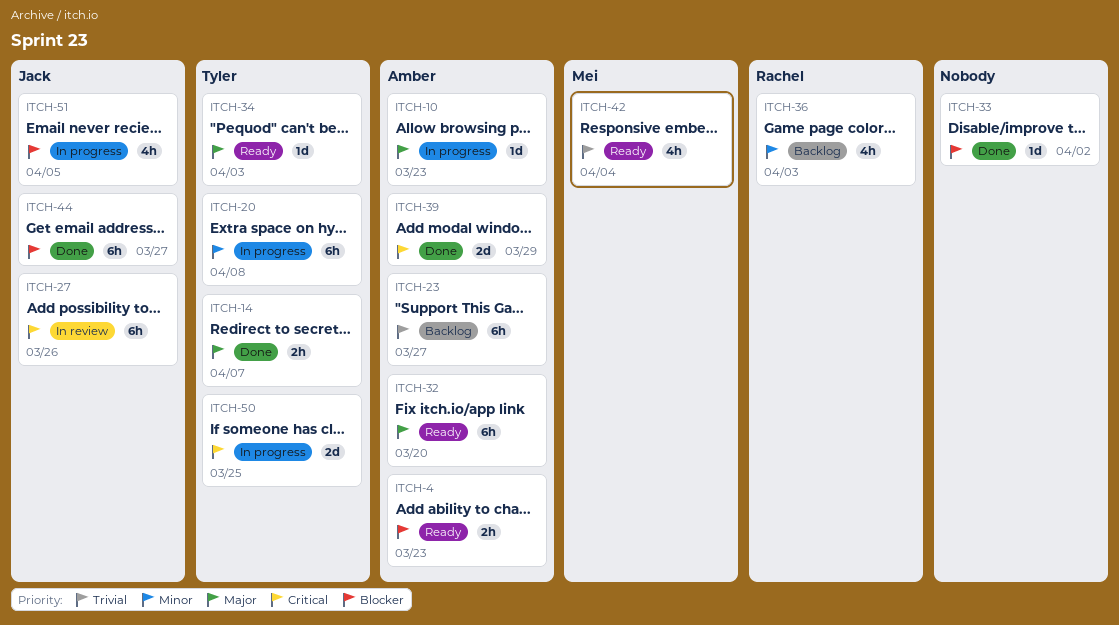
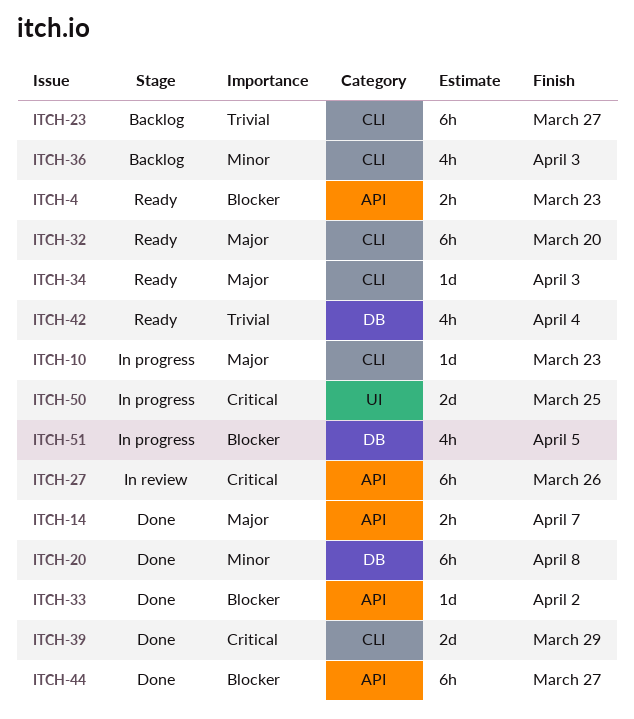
ITCH-20, status: In progress -> Done

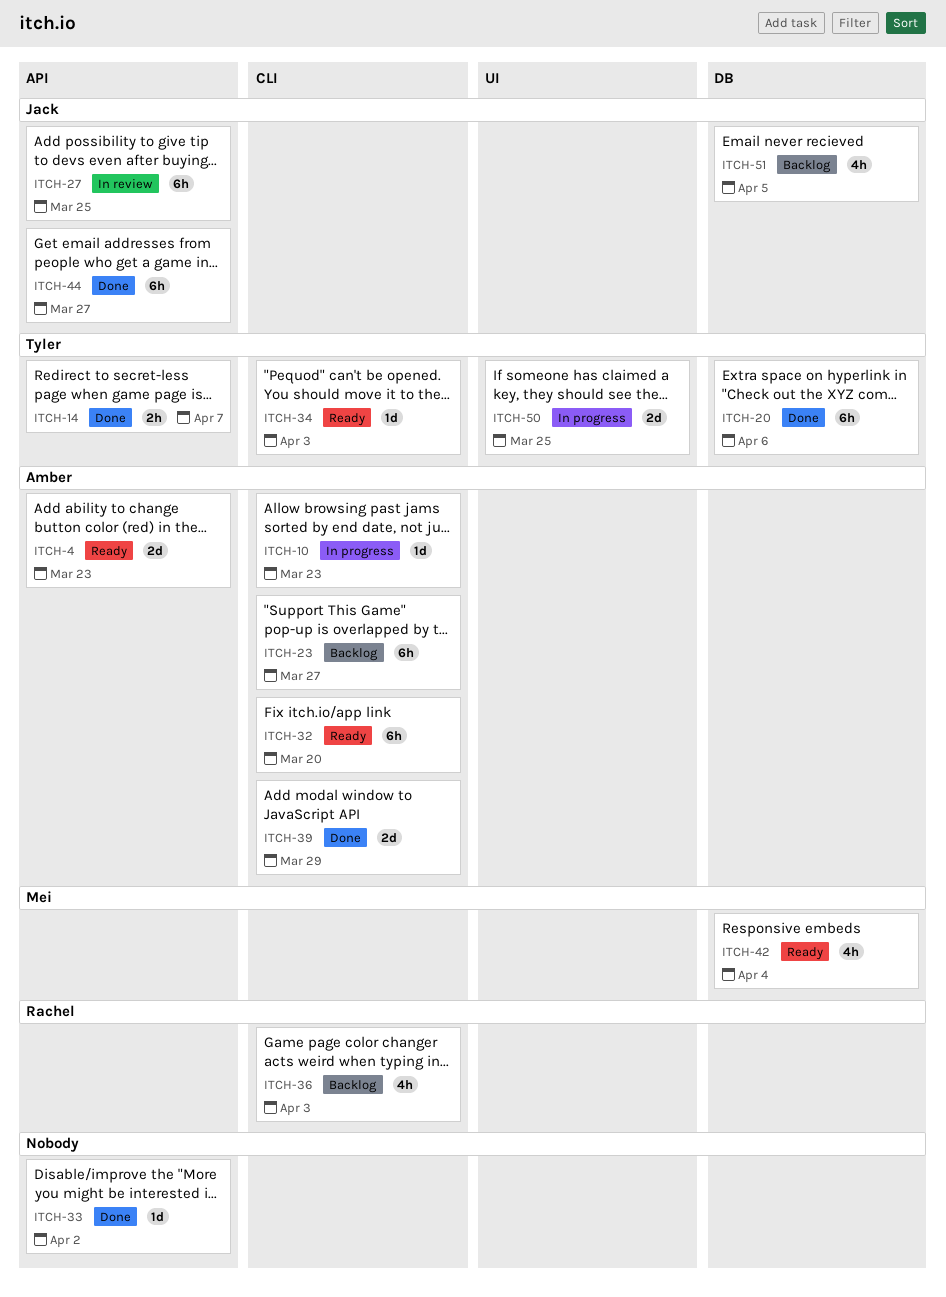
ITCH-4, estimate: 2h -> 2d
ITCH-20, due: Apr 8 -> Apr 6
ITCH-27, due: Mar 26 -> Mar 25
ITCH-51, status: In progress -> Backlog

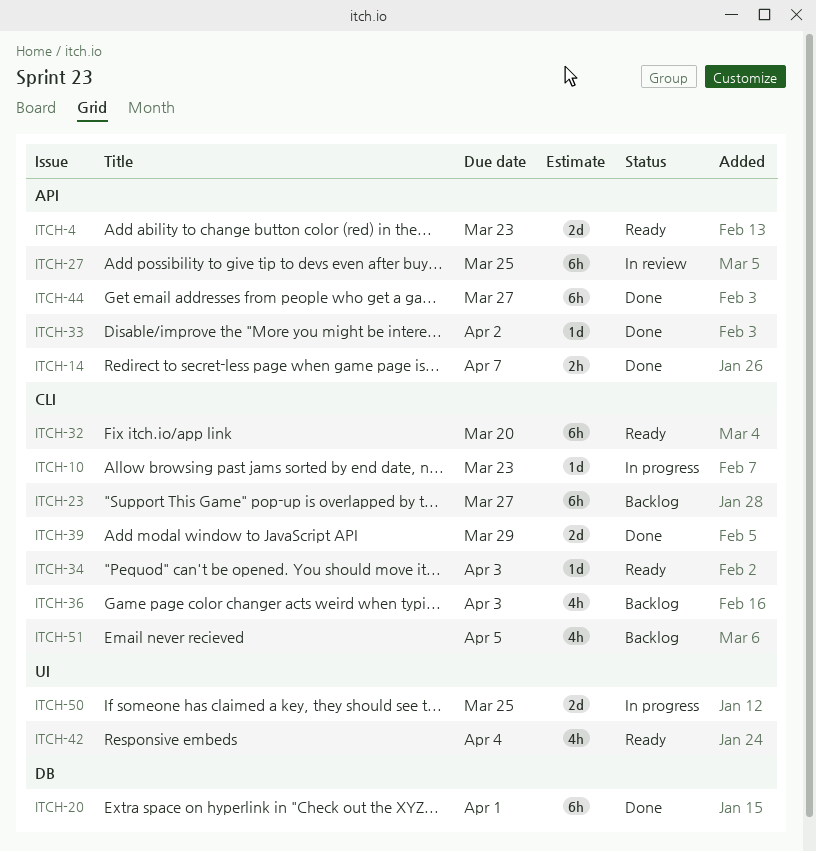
ITCH-20, due: Apr 6 -> Apr 1
ITCH-42, label: DB -> UI
ITCH-51, label: DB -> CLI

